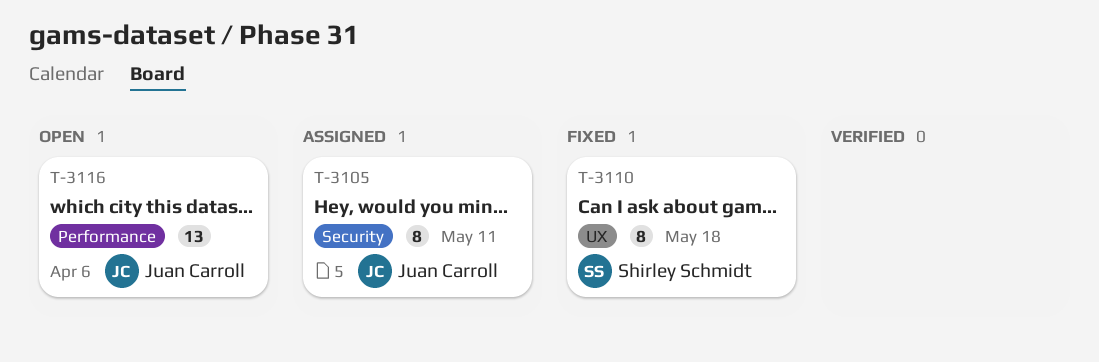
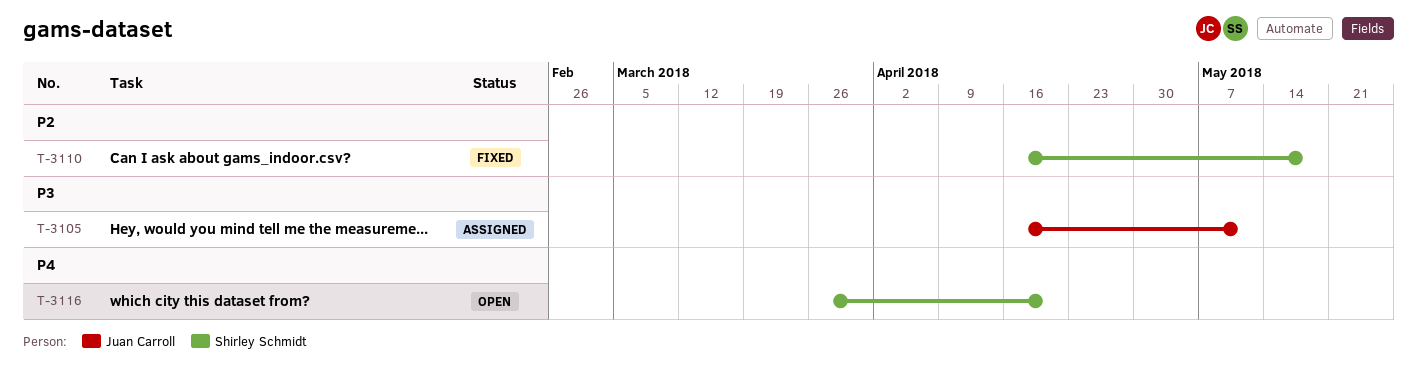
T-3116, owner: Juan Carroll -> Shirley Schmidt
T-3116, due: Apr 6 -> Apr 20

